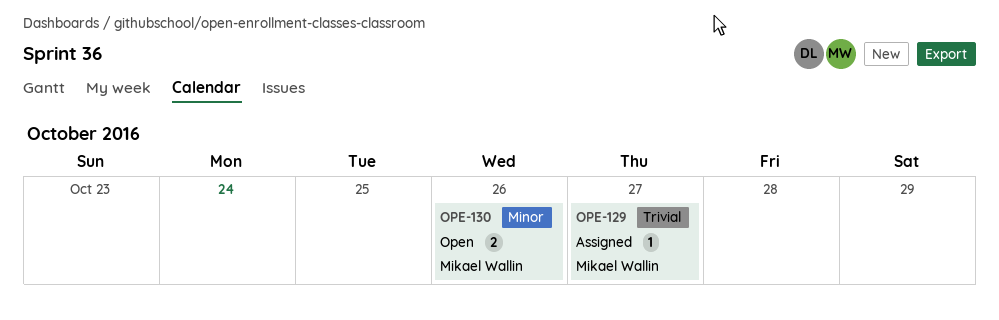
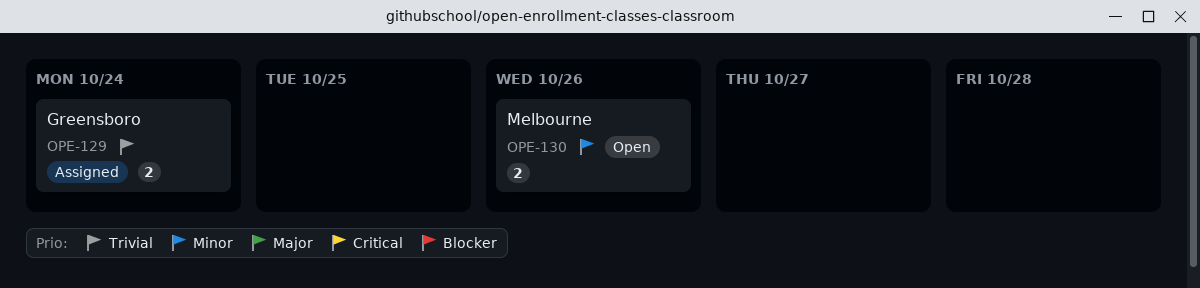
OPE-129, estimate: 1 -> 2
OPE-129, due: Oct 27 -> Oct 24

